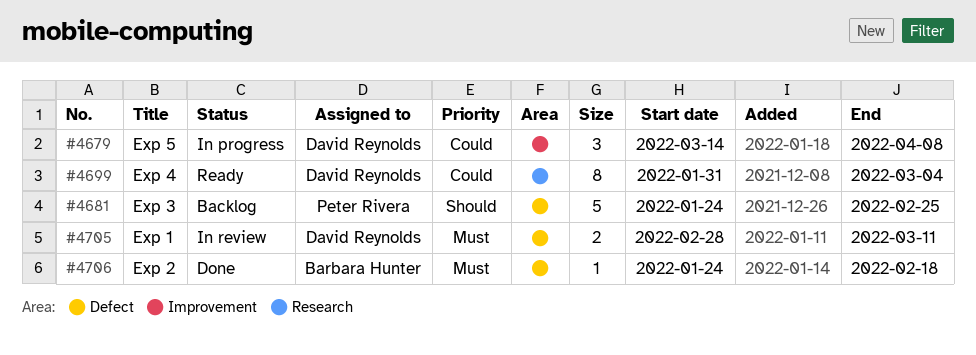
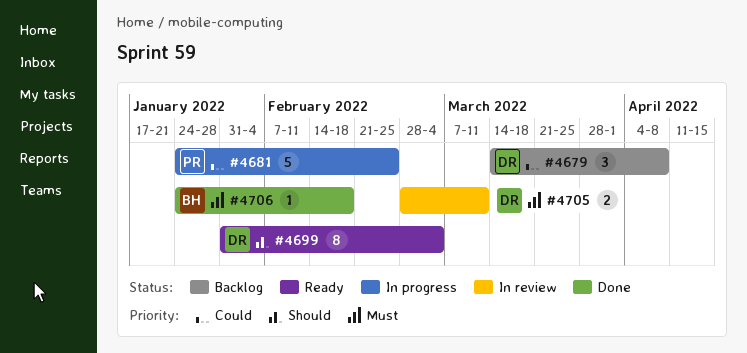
#4679, status: In progress -> Backlog
#4681, status: Backlog -> In progress
#4681, priority: Should -> Could
#4699, priority: Could -> Should

